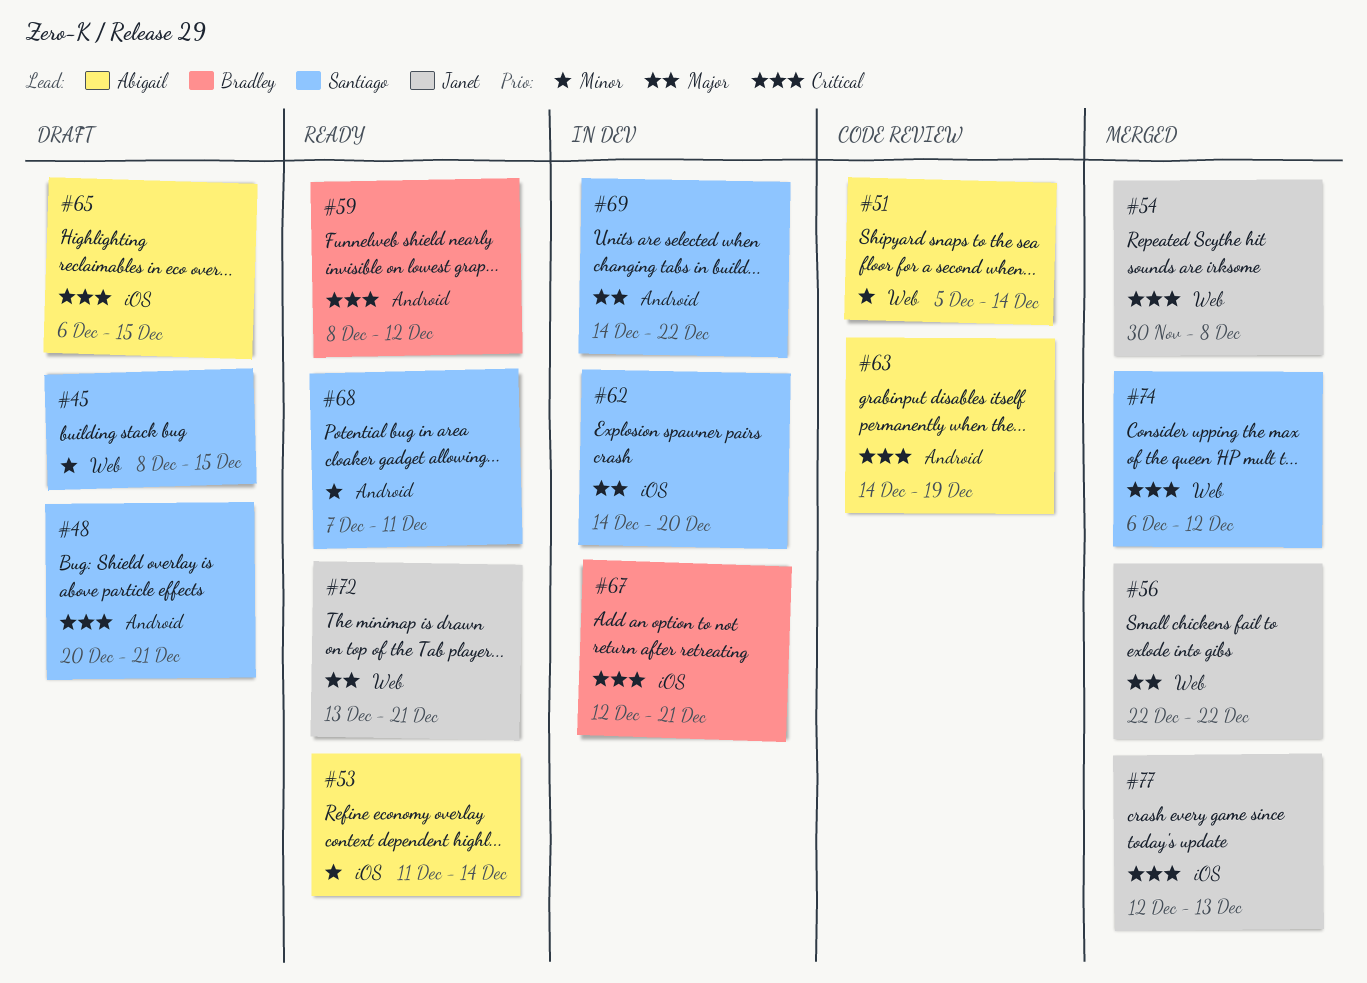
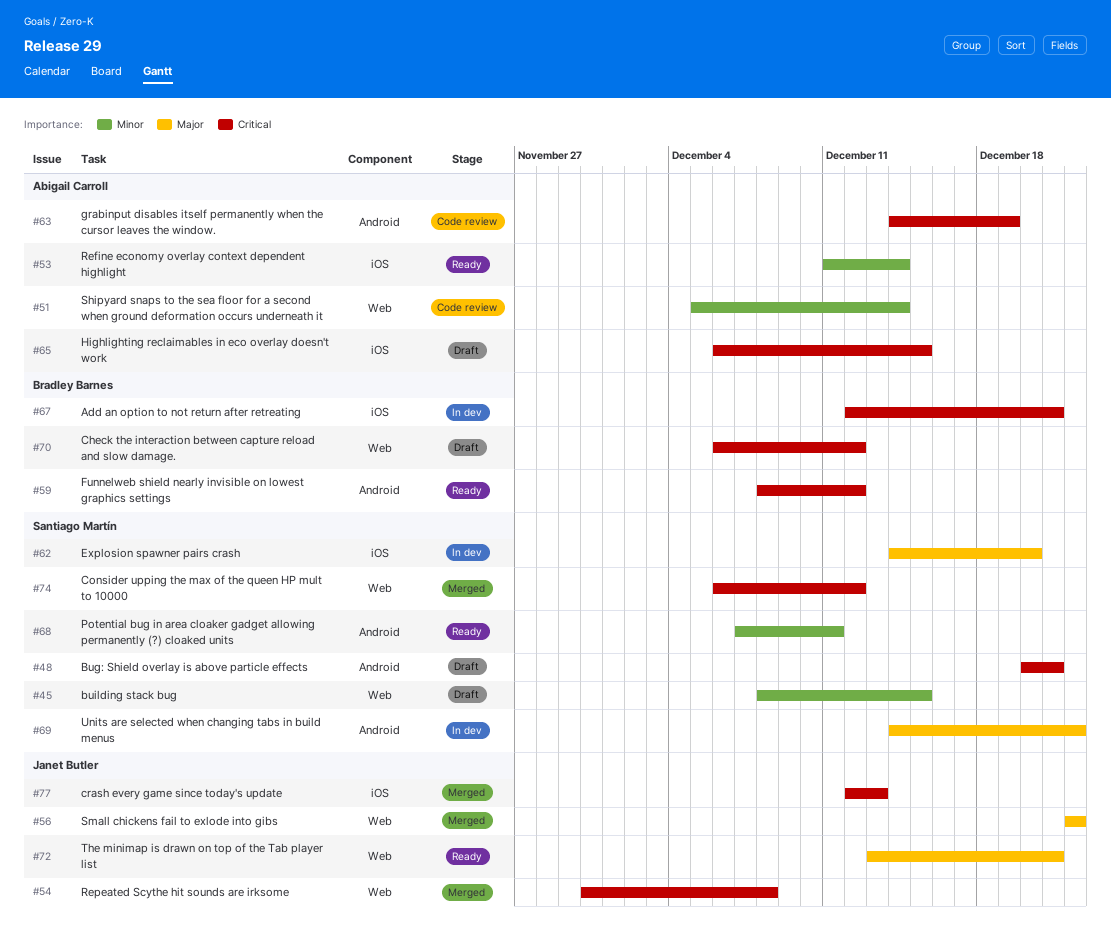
#70: none -> present

